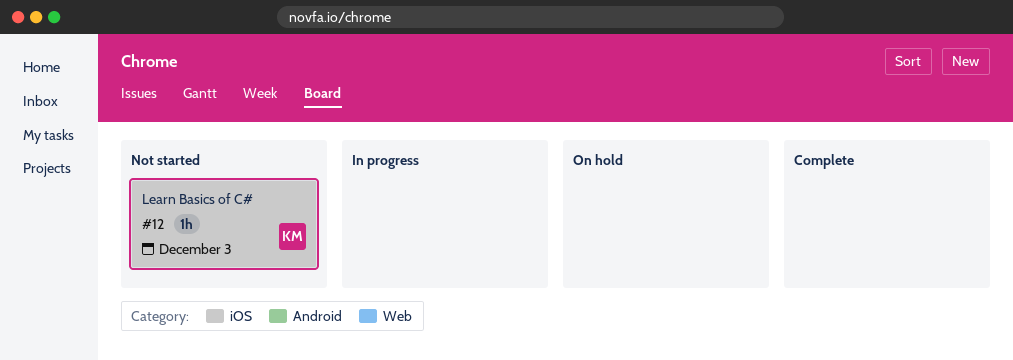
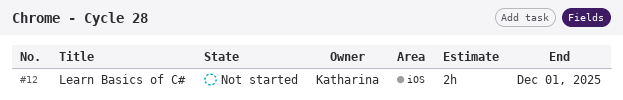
#12, estimate: 1h -> 2h
#12, due: Dec 3 -> Dec 1

